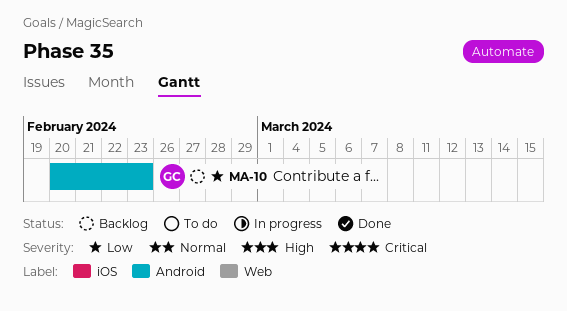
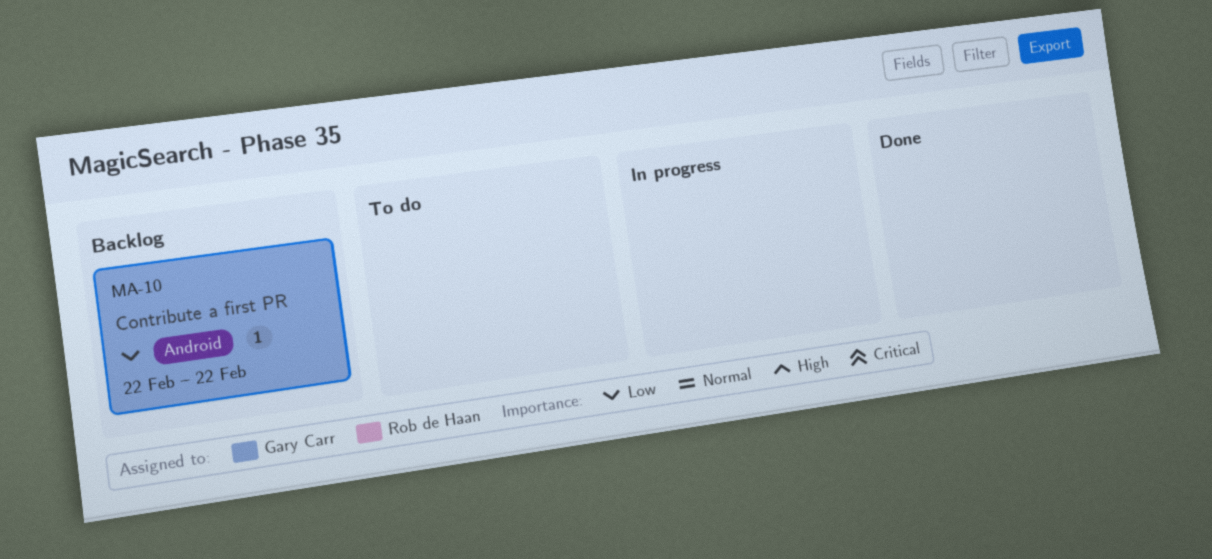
MA-10, start: Feb 20 -> Feb 22
MA-10, due: Feb 23 -> Feb 22

